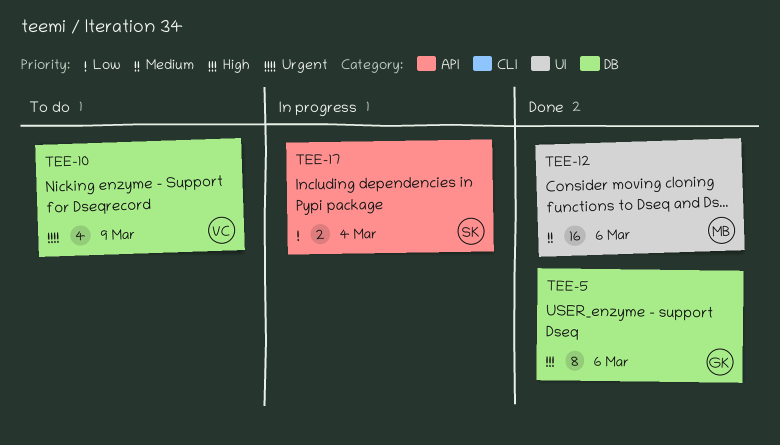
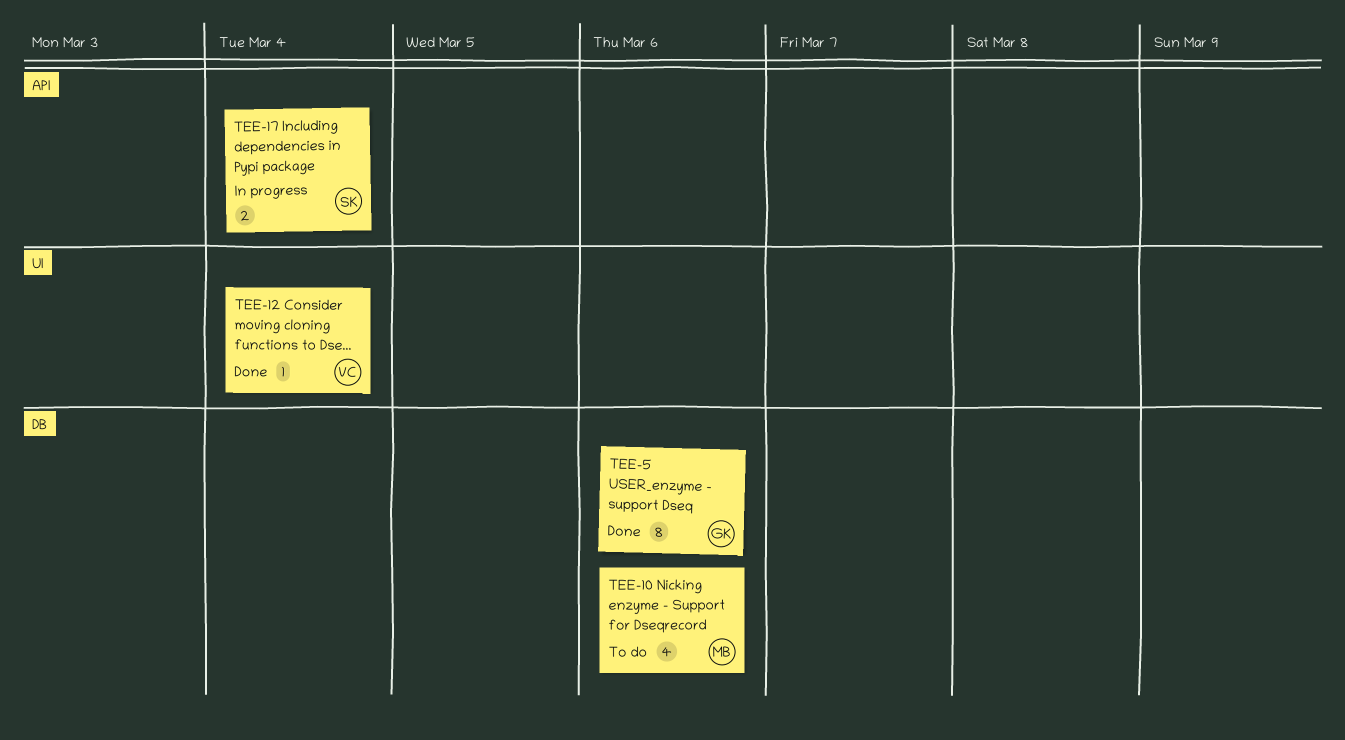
TEE-10, owner: VC -> MB
TEE-10, due: Mar 9 -> Mar 6
TEE-12, owner: MB -> VC
TEE-12, estimate: 16 -> 1
TEE-12, due: Mar 6 -> Mar 4

